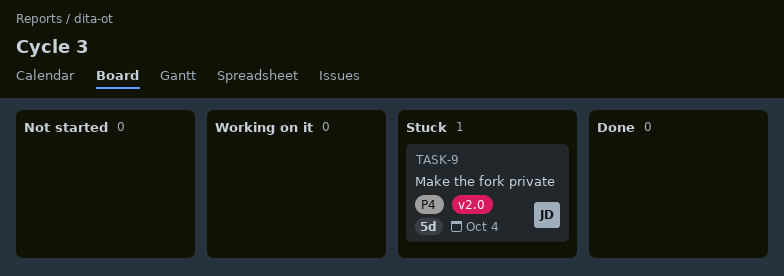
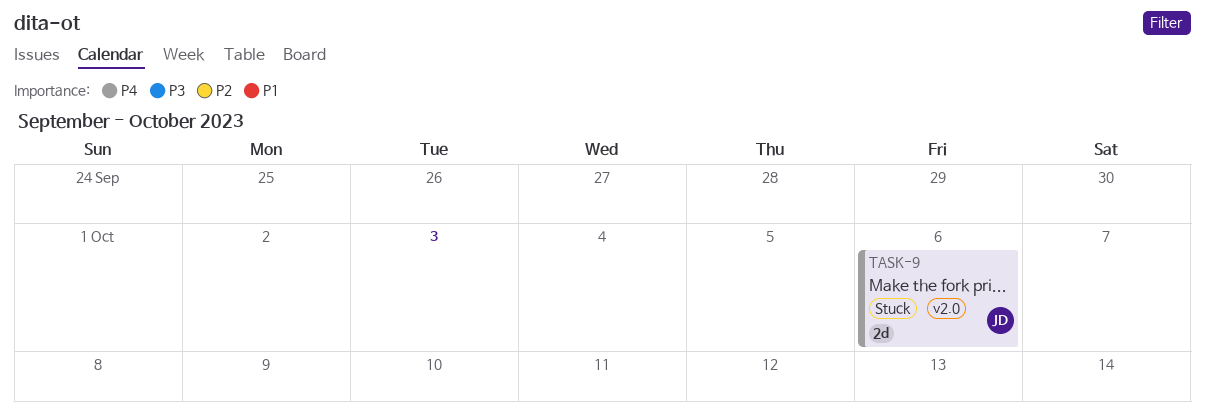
TASK-9, estimate: 5d -> 2d
TASK-9, due: Oct 4 -> Oct 6

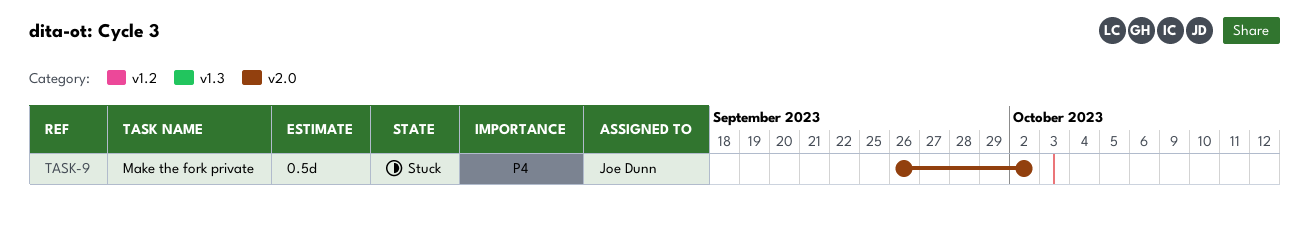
TASK-9, estimate: 2d -> 0.5d
TASK-9, due: Oct 6 -> Oct 2

